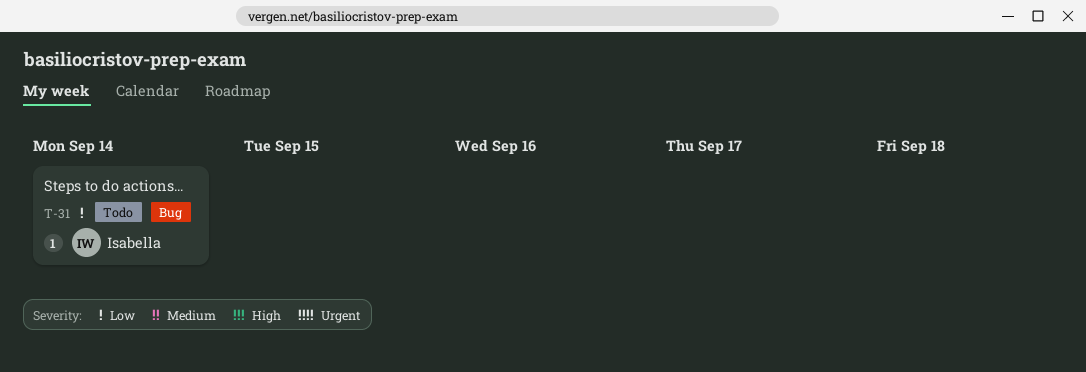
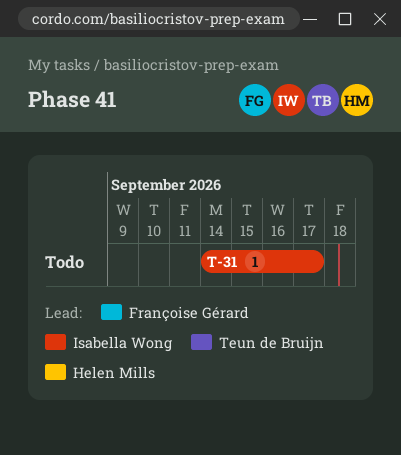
T-31, due: Sep 14 -> Sep 17

